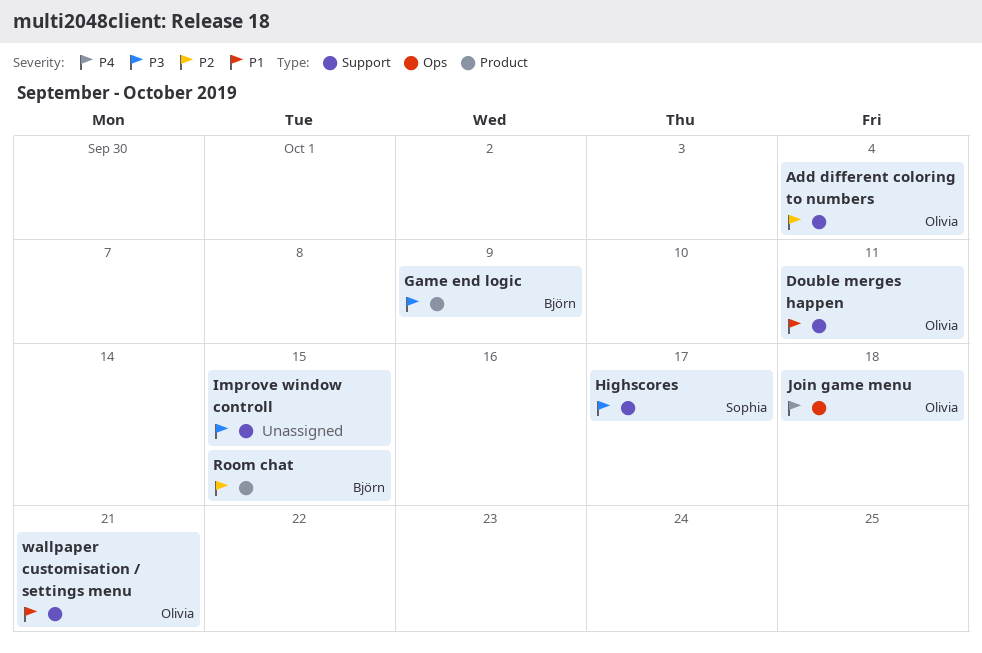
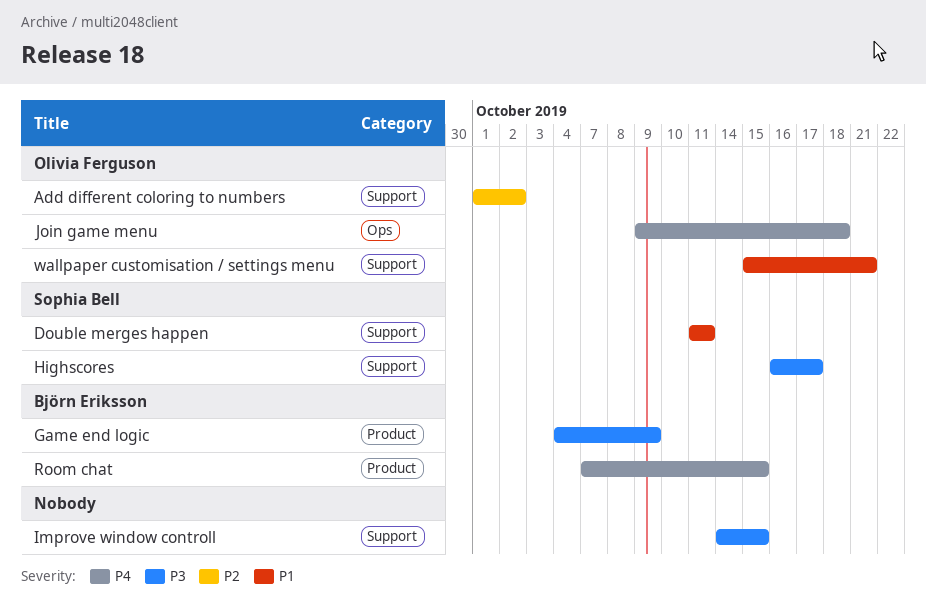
Add different coloring to numbers, due: Oct 4 -> Oct 2
Double merges happen, owner: Olivia Ferguson -> Sophia Bell
Room chat, priority: P2 -> P4

